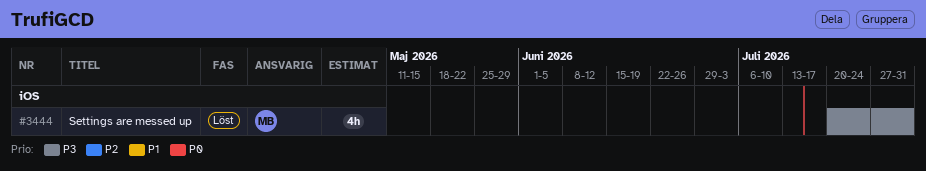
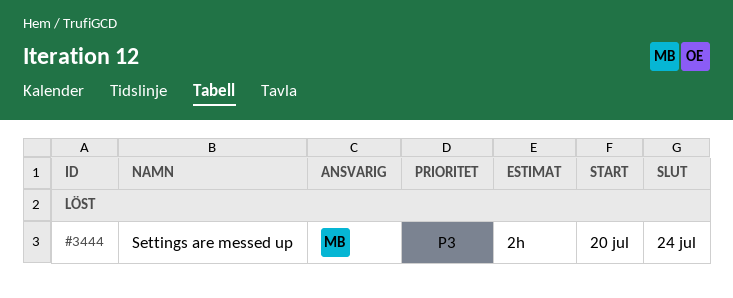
#3444, estimate: 4h -> 2h
#3444, due: Jul 31 -> Jul 24

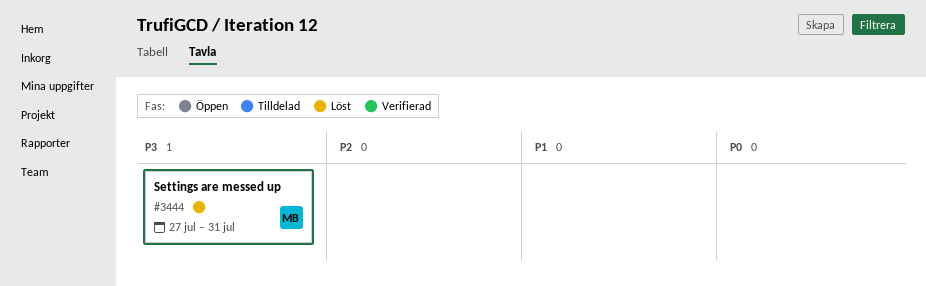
#3444, start: Jul 20 -> Jul 27
#3444, due: Jul 24 -> Jul 31

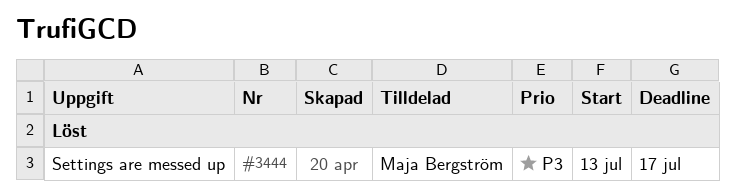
#3444, start: Jul 27 -> Jul 13
#3444, due: Jul 31 -> Jul 17

